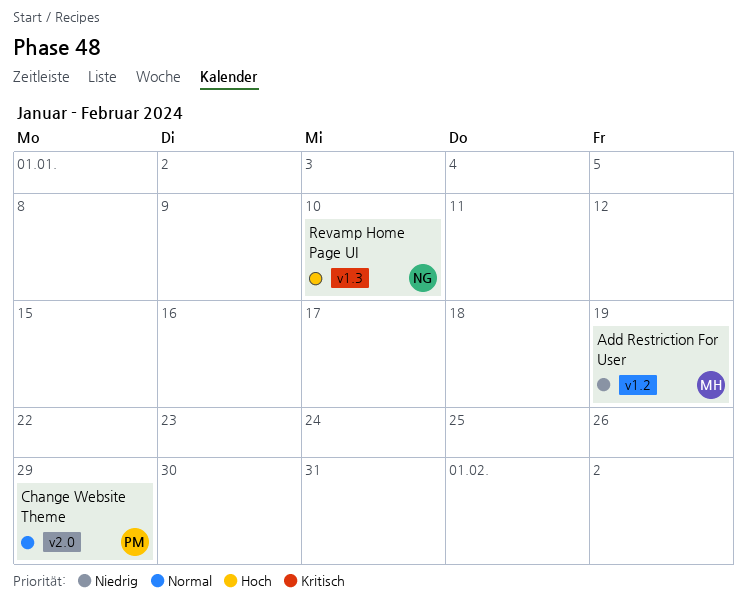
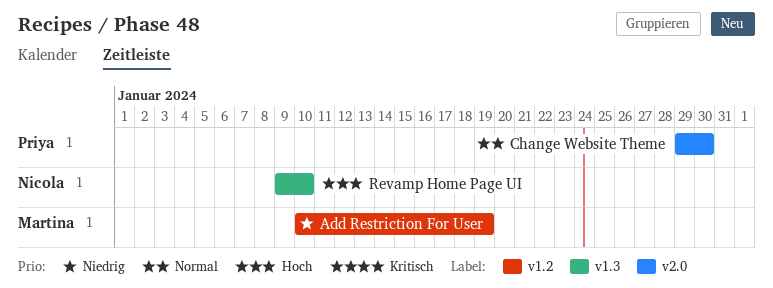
Change Website Theme, due: Jan 29 -> Jan 30

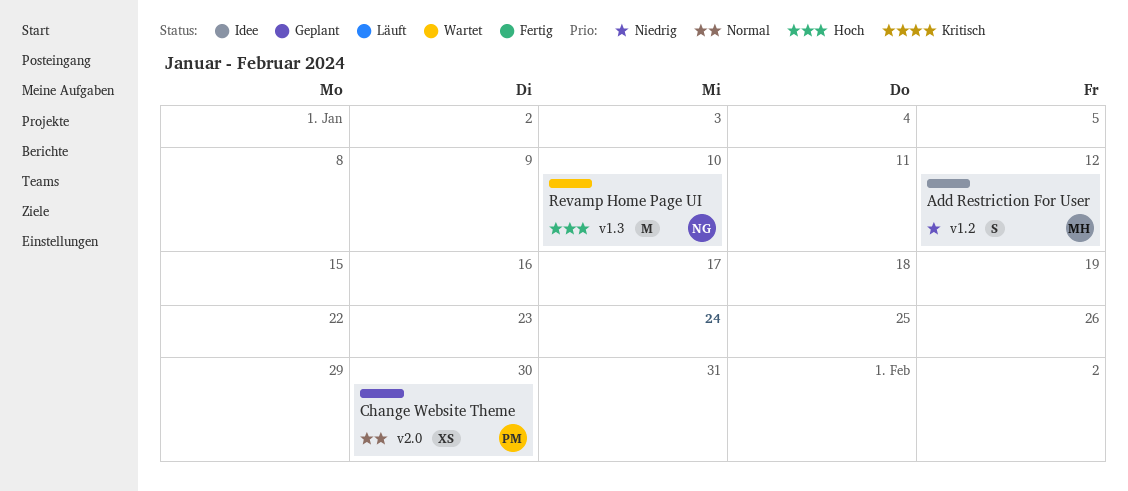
Add Restriction For User, due: Jan 19 -> Jan 12

